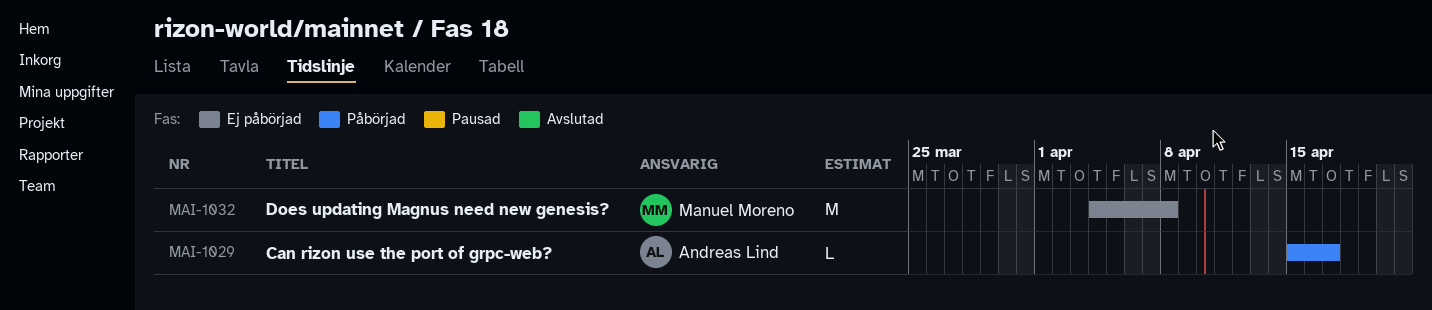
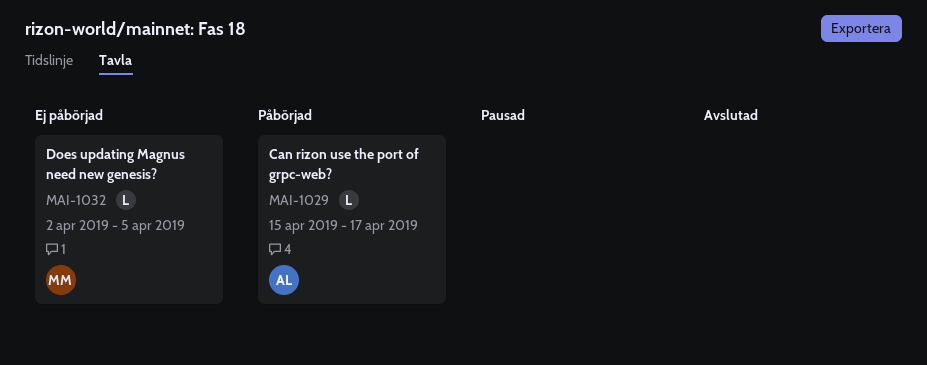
MAI-1032, estimate: M -> L
MAI-1032, start: Apr 4 -> Apr 2
MAI-1032, due: Apr 8 -> Apr 5

